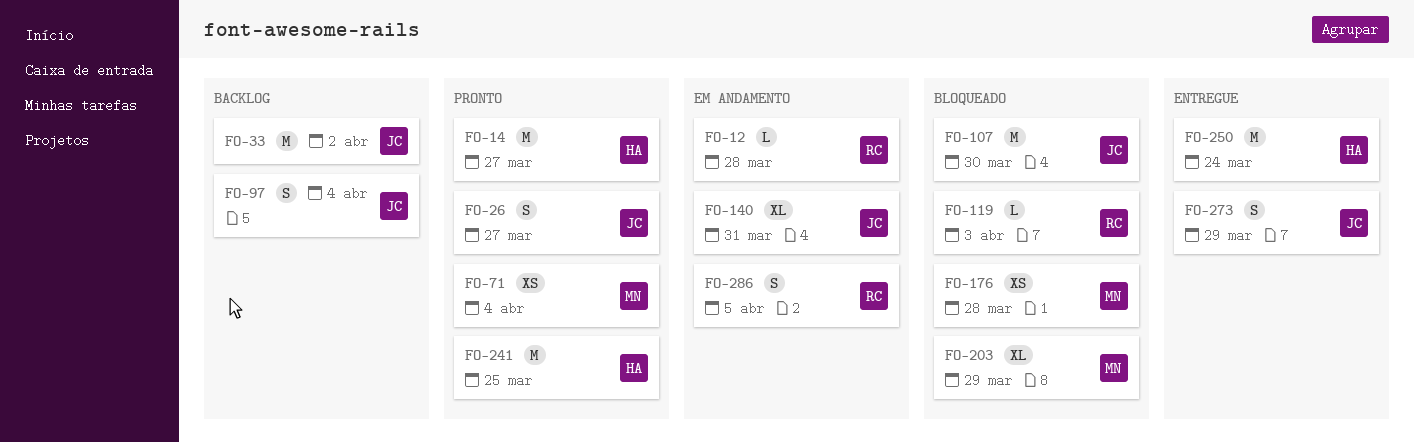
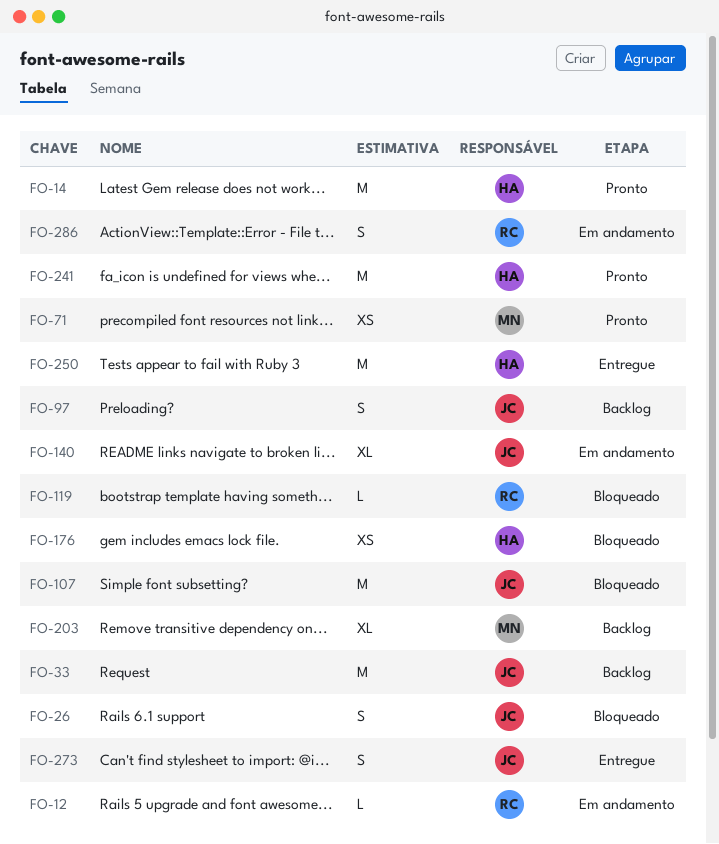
FO-26, status: Pronto -> Bloqueado
FO-176, owner: MN -> HA
FO-203, status: Bloqueado -> Backlog

